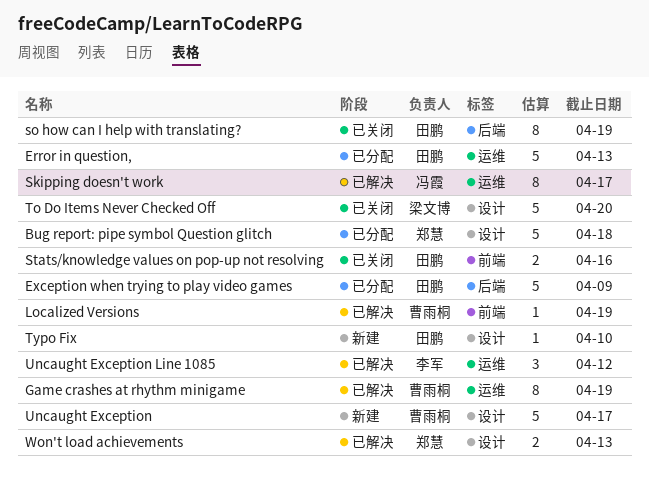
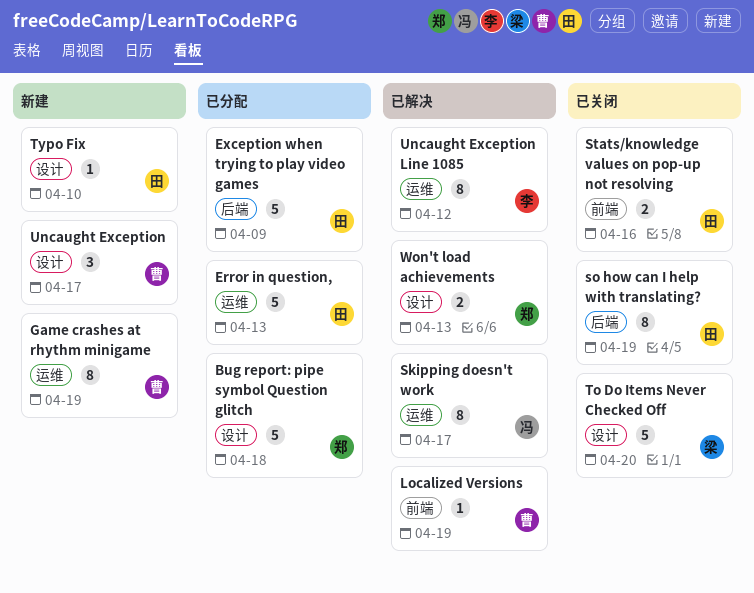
Game crashes at rhythm minigame, status: 已解决 -> 新建
Uncaught Exception, estimate: 5 -> 3
Uncaught Exception Line 1085, estimate: 3 -> 8

